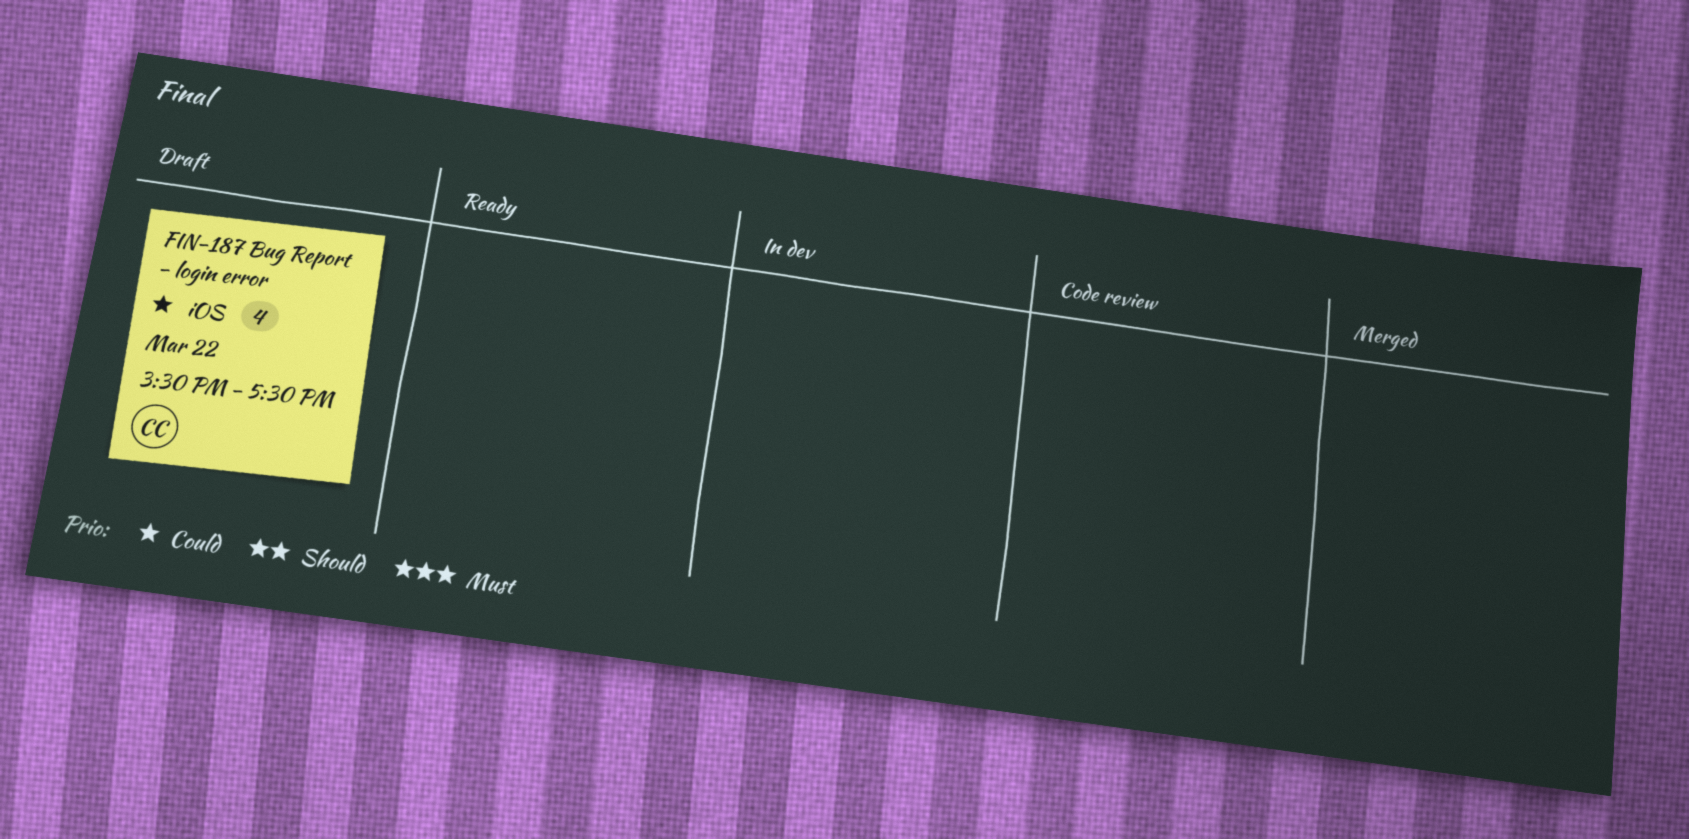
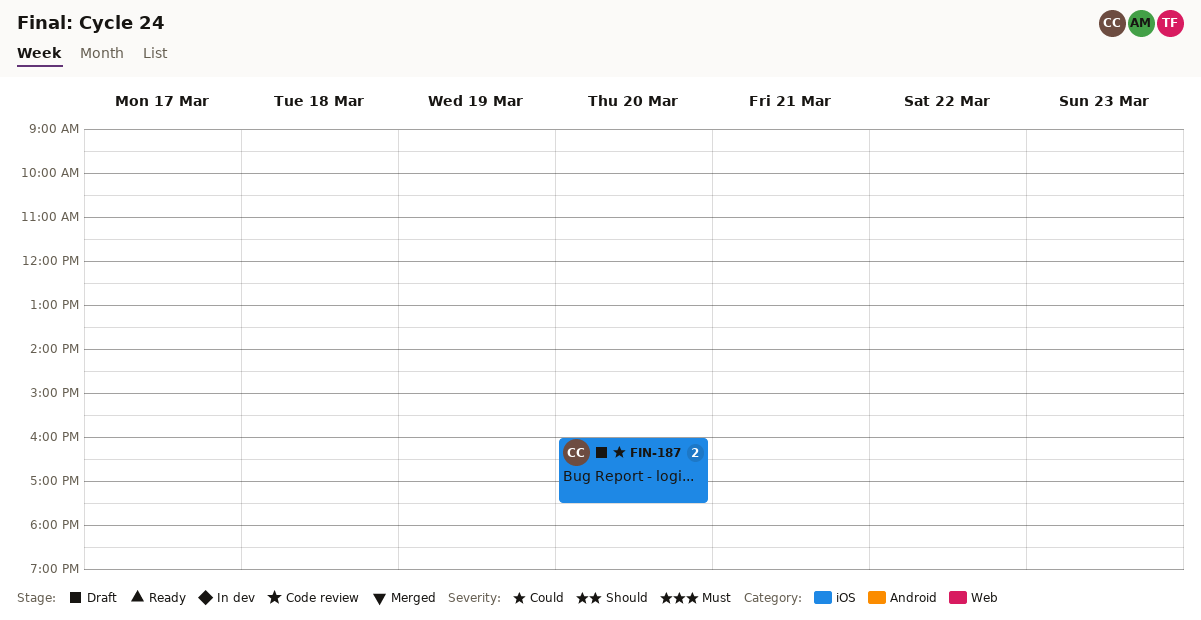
FIN-187, estimate: 4 -> 2
FIN-187, day: Mar 22 -> Mar 20
FIN-187, begins: 15:30 -> 16:00

